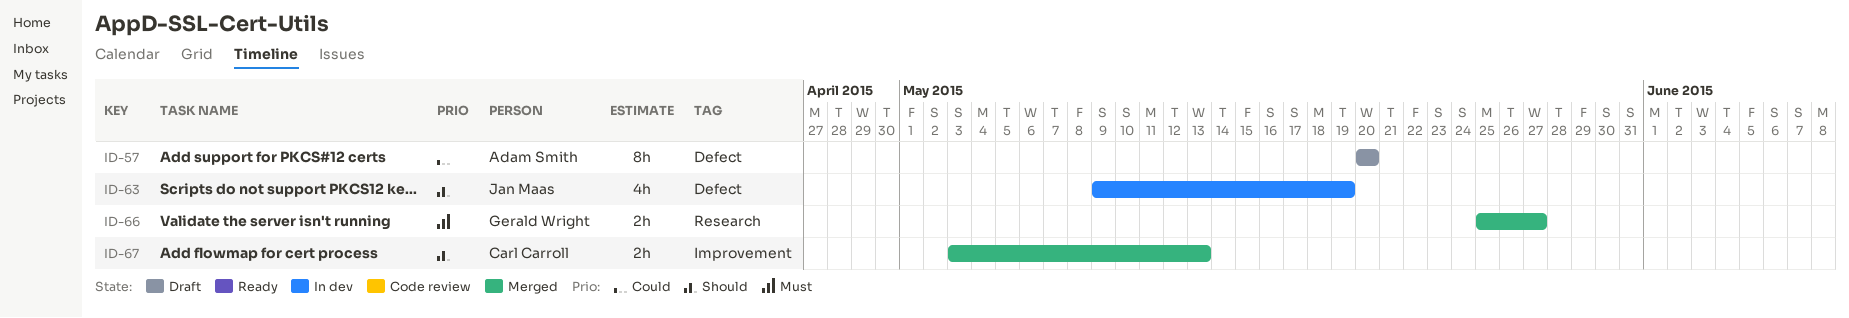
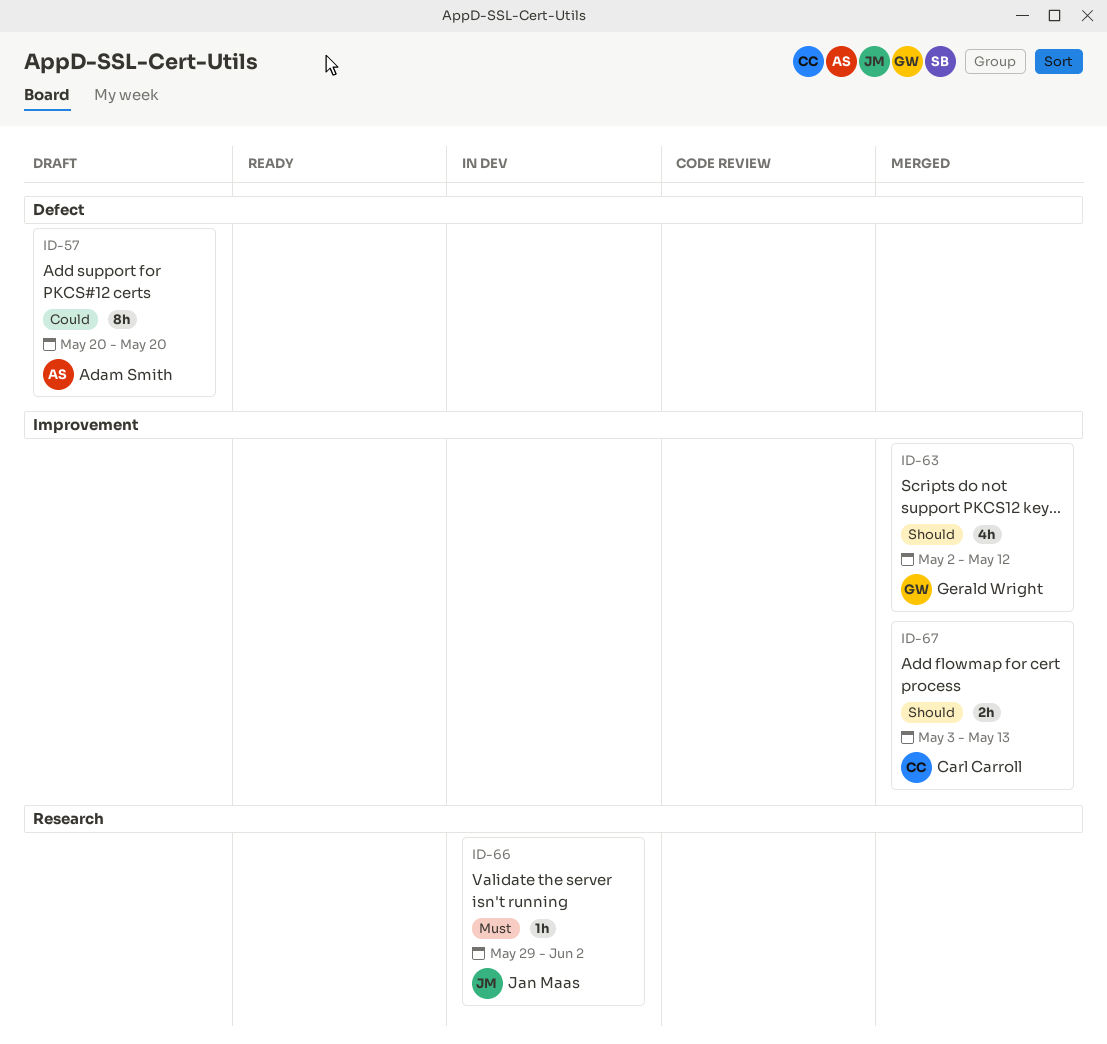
ID-63, status: In dev -> Merged
ID-63, owner: Jan Maas -> Gerald Wright
ID-63, label: Defect -> Improvement
ID-63, start: May 9 -> May 2
ID-63, due: May 19 -> May 12
ID-66, status: Merged -> In dev
ID-66, owner: Gerald Wright -> Jan Maas
ID-66, estimate: 2h -> 1h
ID-66, start: May 25 -> May 29
ID-66, due: May 27 -> Jun 2

